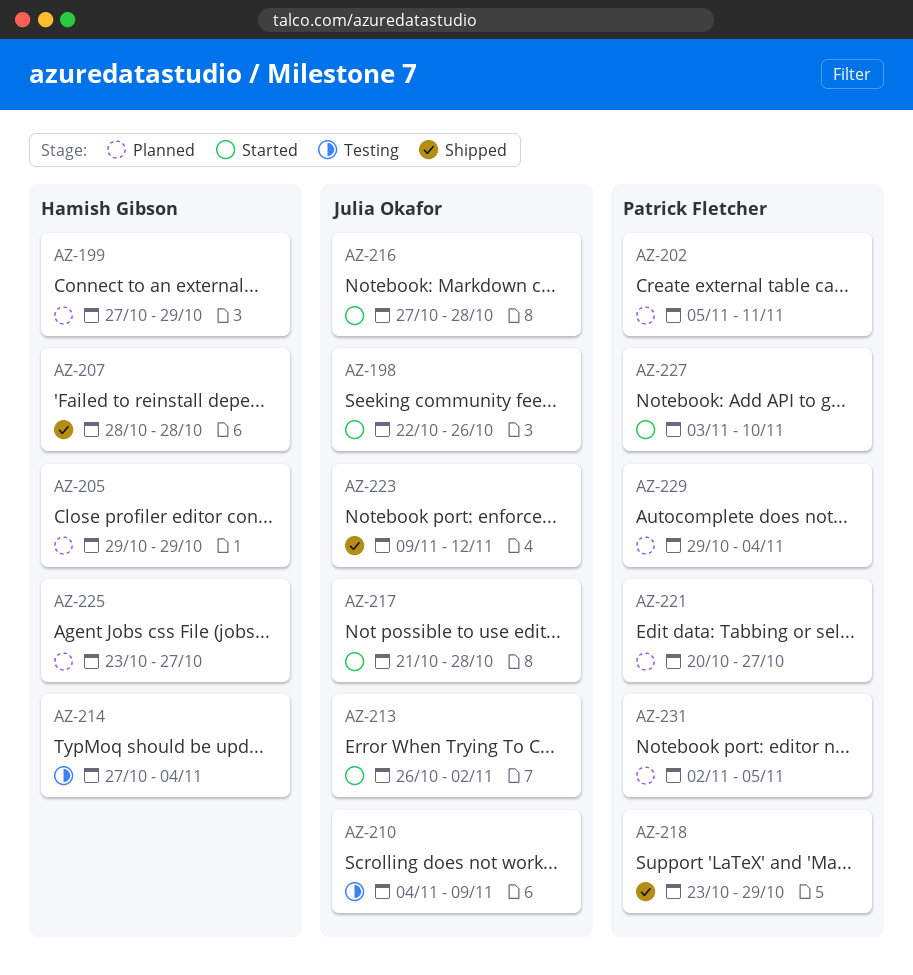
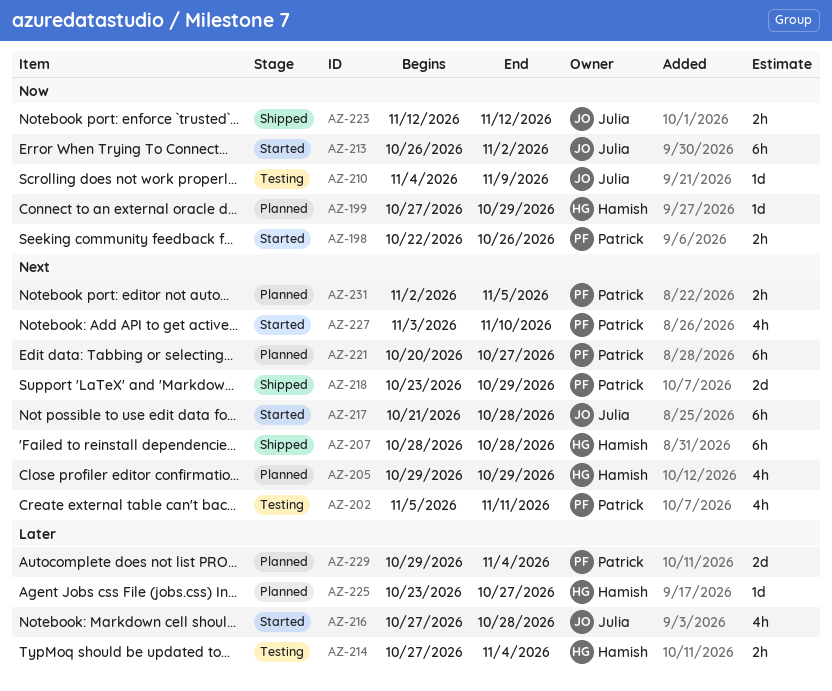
AZ-198, owner: Julia Okafor -> Patrick Fletcher
AZ-202, status: Planned -> Testing
AZ-223, start: Nov 9 -> Nov 12

